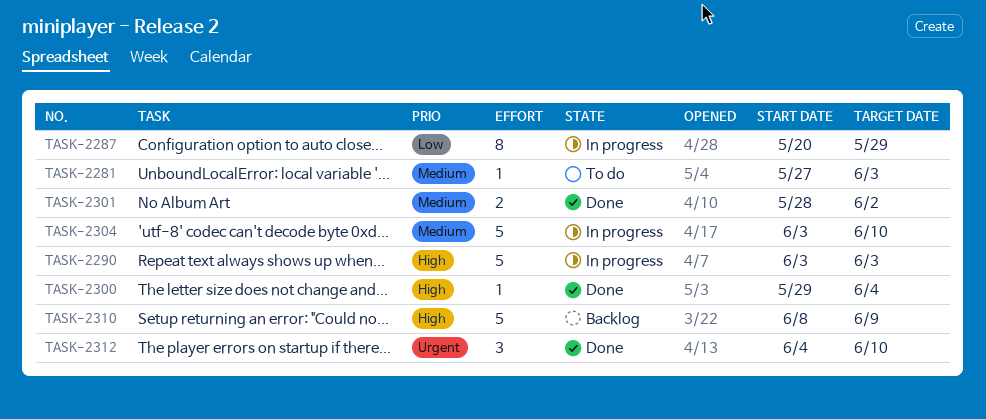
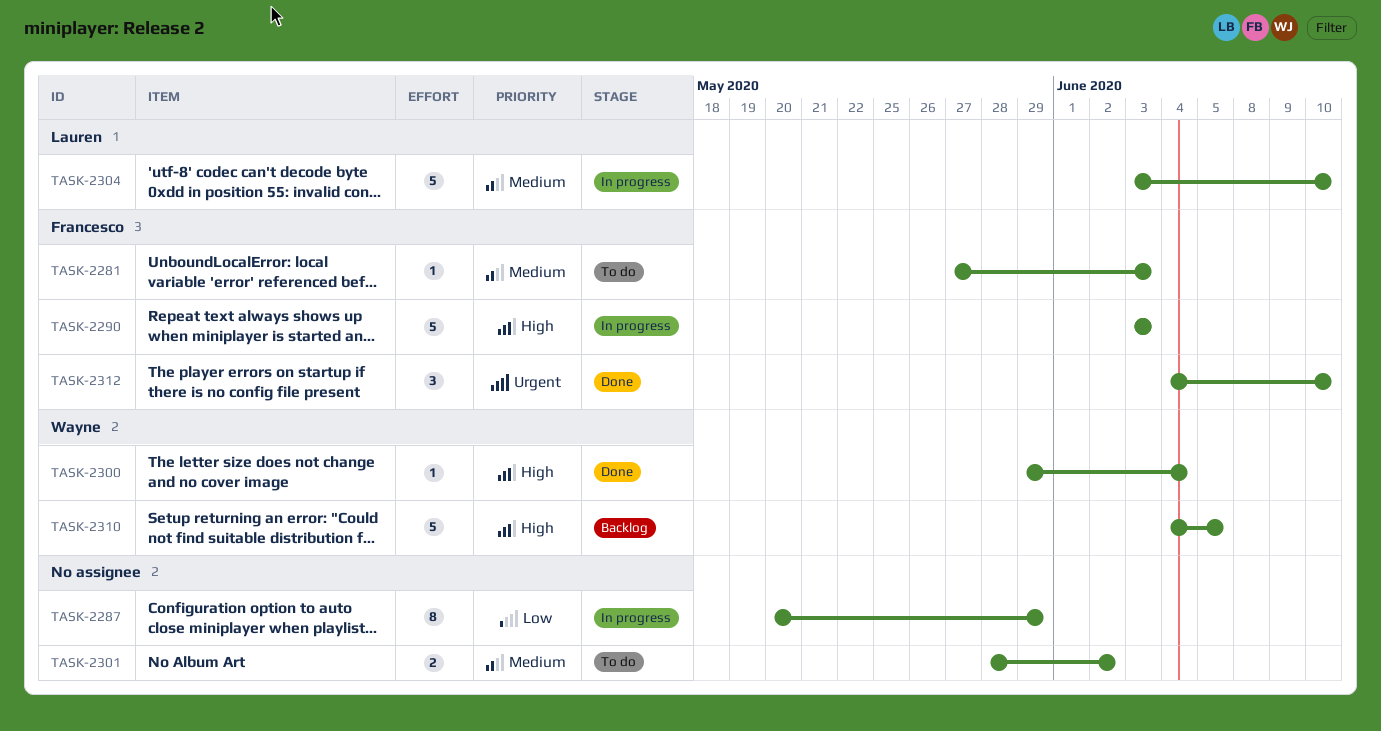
TASK-2301, status: Done -> To do
TASK-2310, start: Jun 8 -> Jun 4
TASK-2310, due: Jun 9 -> Jun 5

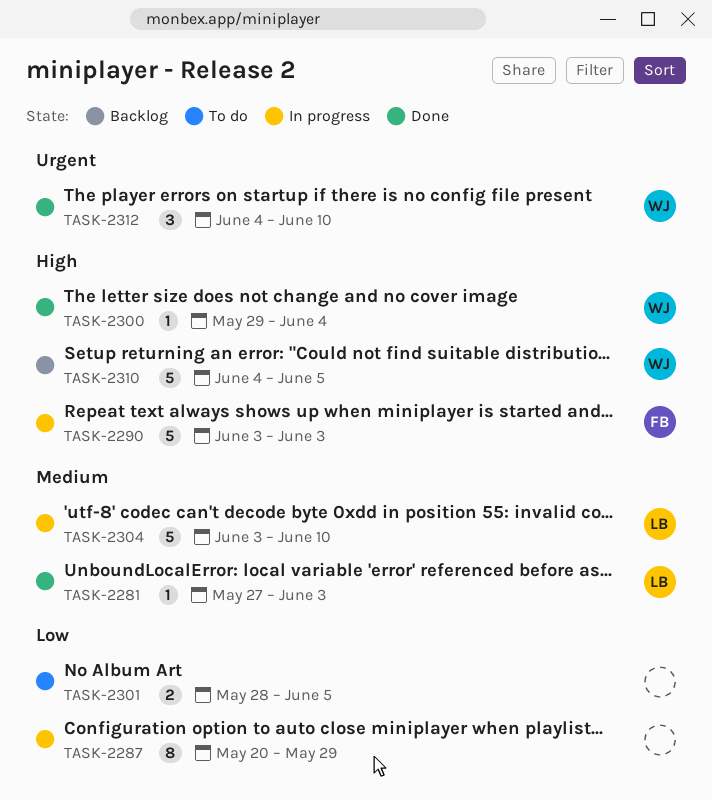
TASK-2281, status: To do -> Done
TASK-2281, owner: Francesco -> Lauren
TASK-2301, priority: Medium -> Low
TASK-2301, due: Jun 2 -> Jun 5
TASK-2312, owner: Francesco -> Wayne

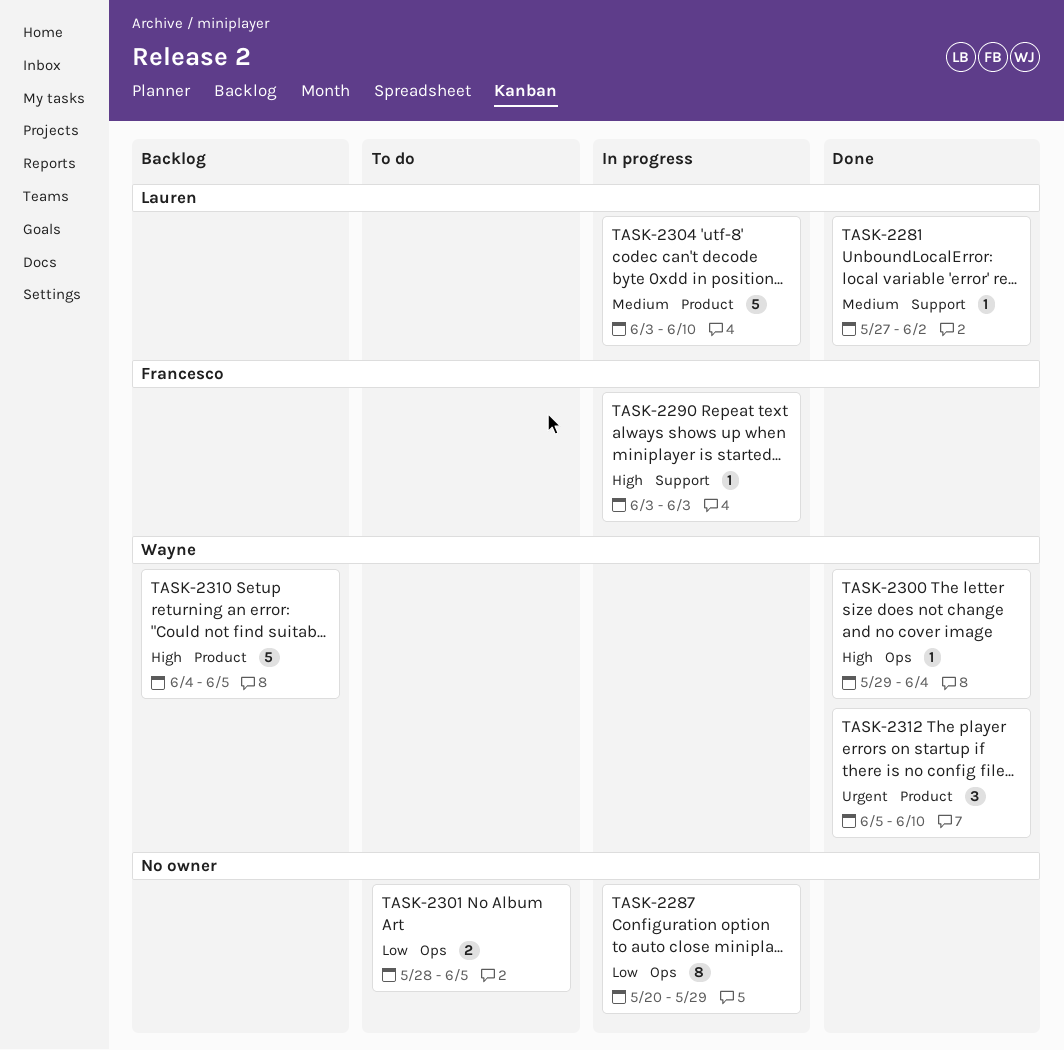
TASK-2281, due: Jun 3 -> Jun 2
TASK-2290, estimate: 5 -> 1
TASK-2312, start: Jun 4 -> Jun 5

